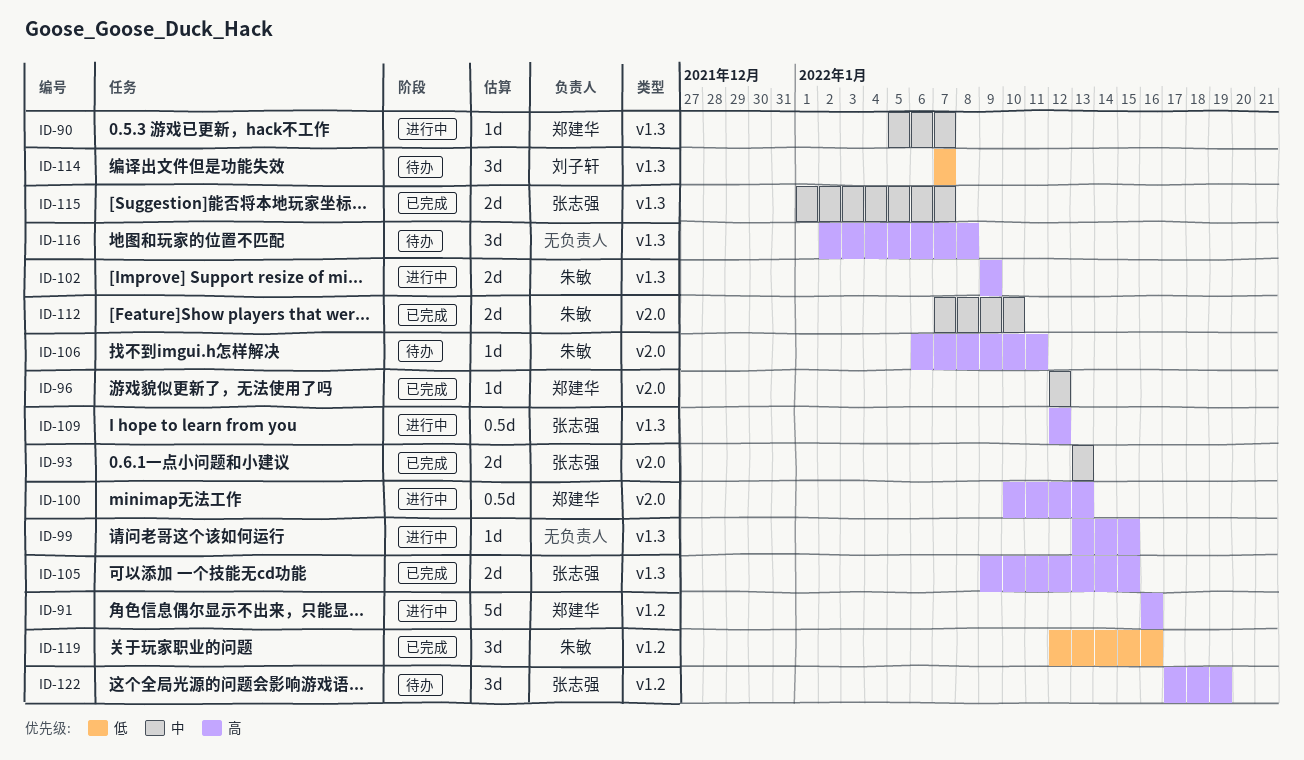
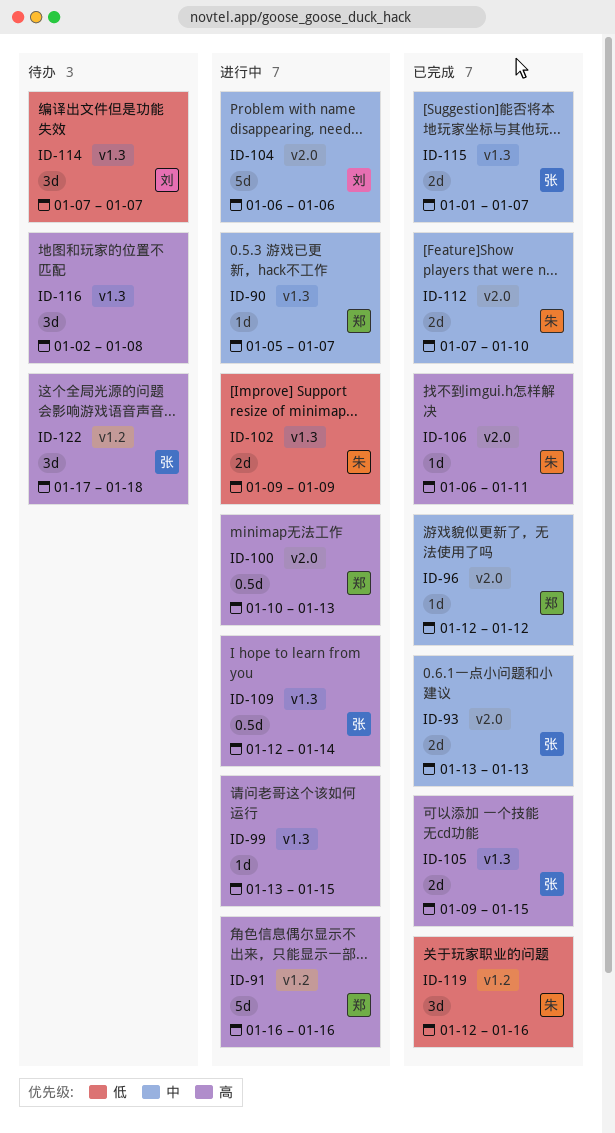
ID-102, priority: 高 -> 低
ID-104: none -> present
ID-106, status: 待办 -> 已完成
ID-109, due: Jan 12 -> Jan 14
ID-122, due: Jan 19 -> Jan 18

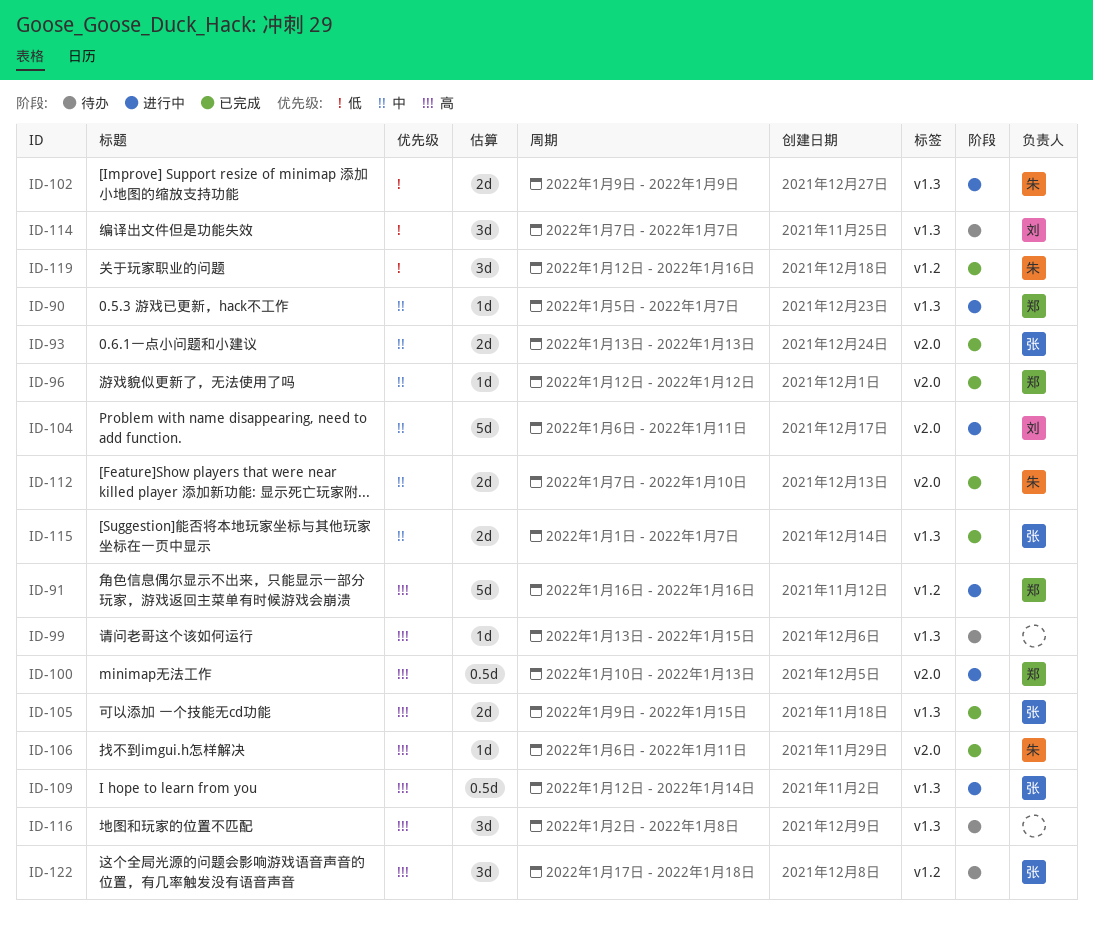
ID-99, status: 进行中 -> 待办
ID-104, due: Jan 6 -> Jan 11

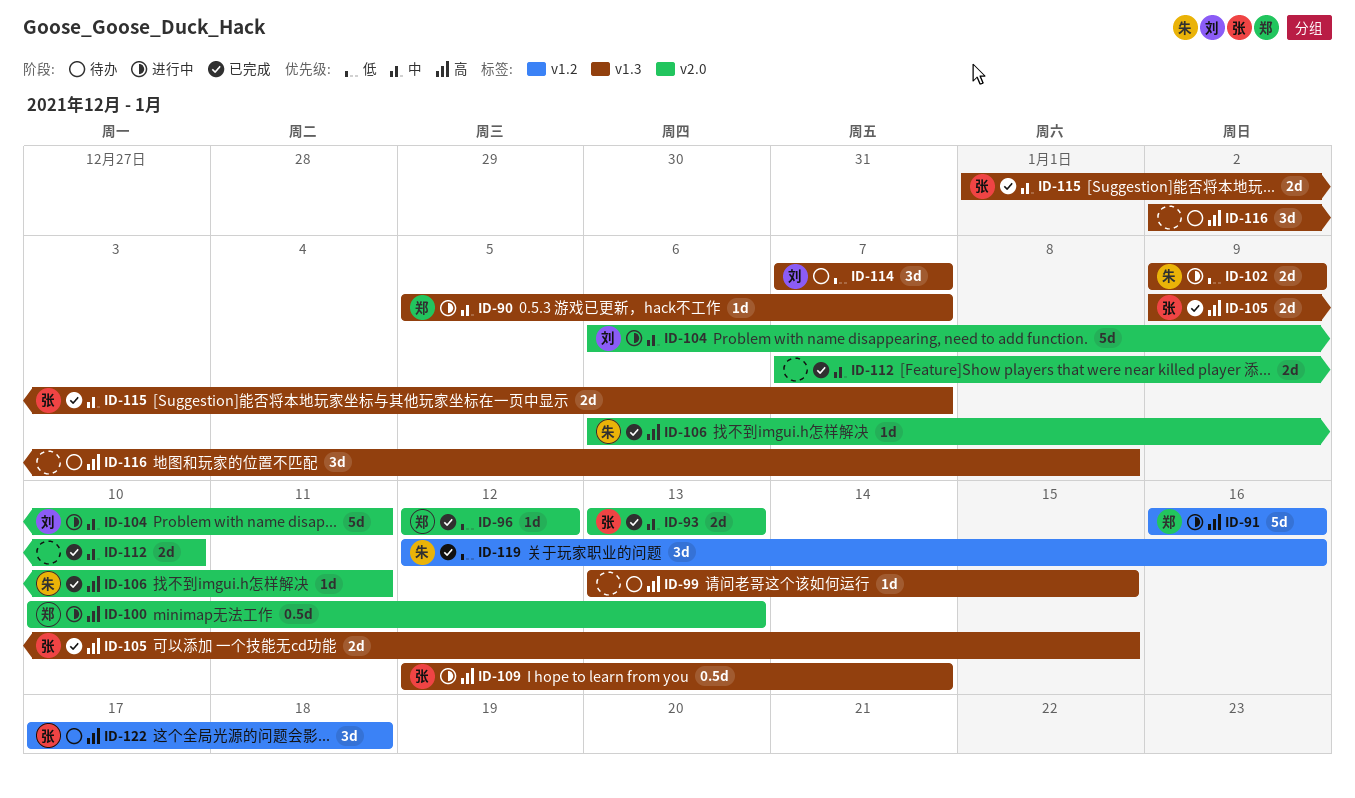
ID-96, priority: 中 -> 低
ID-112, owner: 朱 -> none

